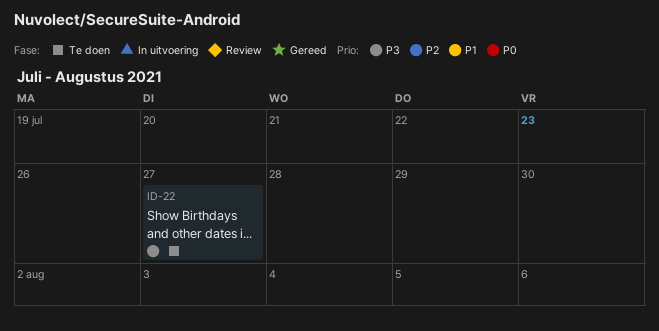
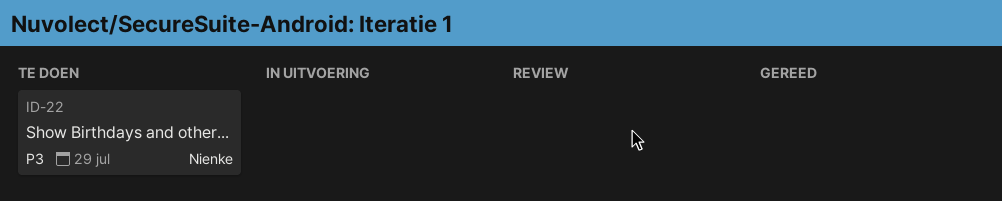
ID-22, due: Jul 27 -> Jul 29

